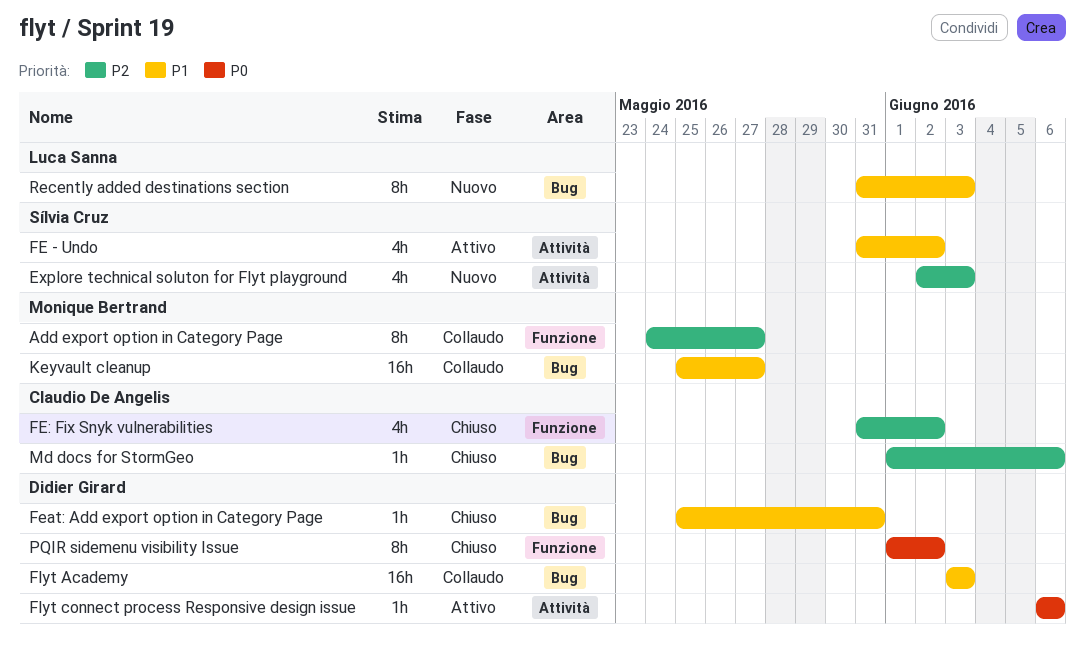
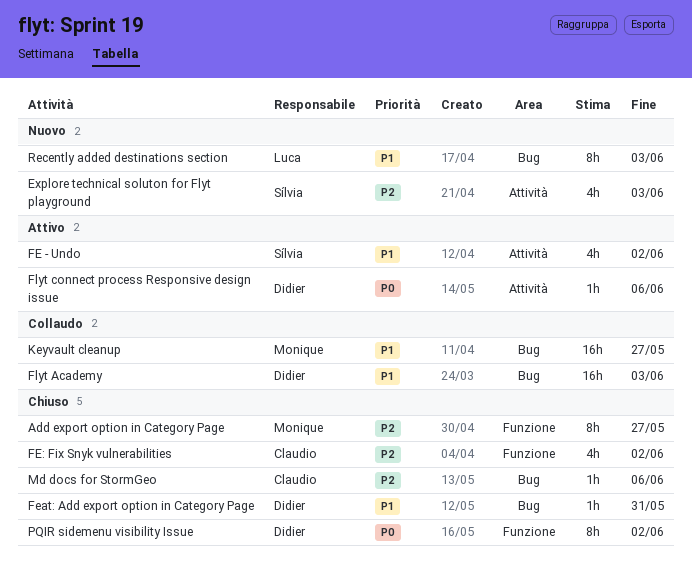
Add export option in Category Page, status: Collaudo -> Chiuso

